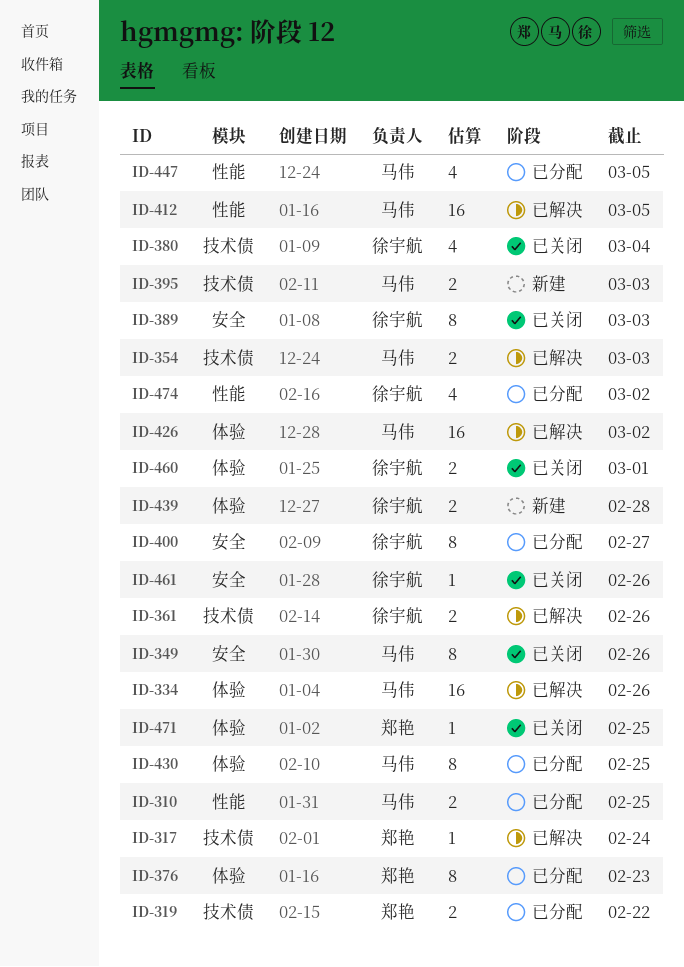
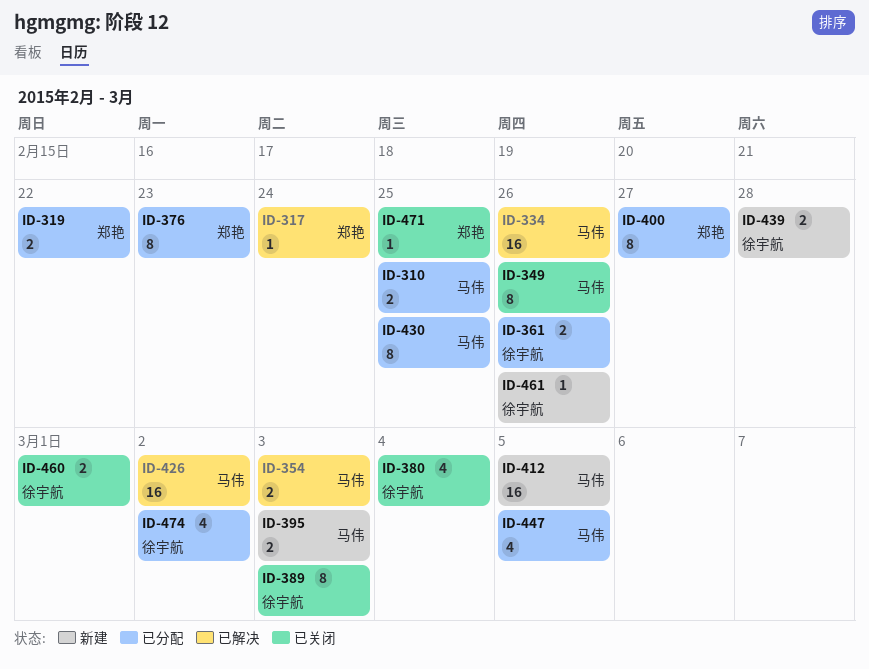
ID-361, status: 已解决 -> 已分配
ID-400, owner: 徐宇航 -> 郑艳
ID-412, status: 已解决 -> 新建
ID-461, status: 已关闭 -> 新建

